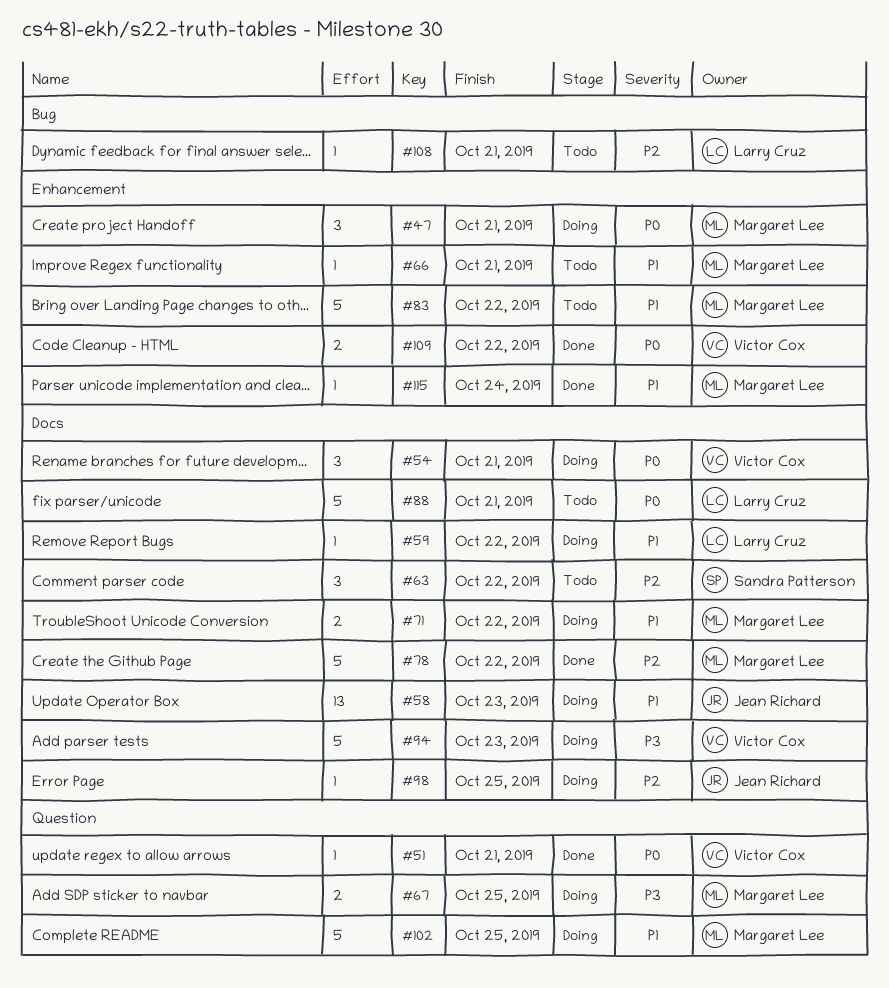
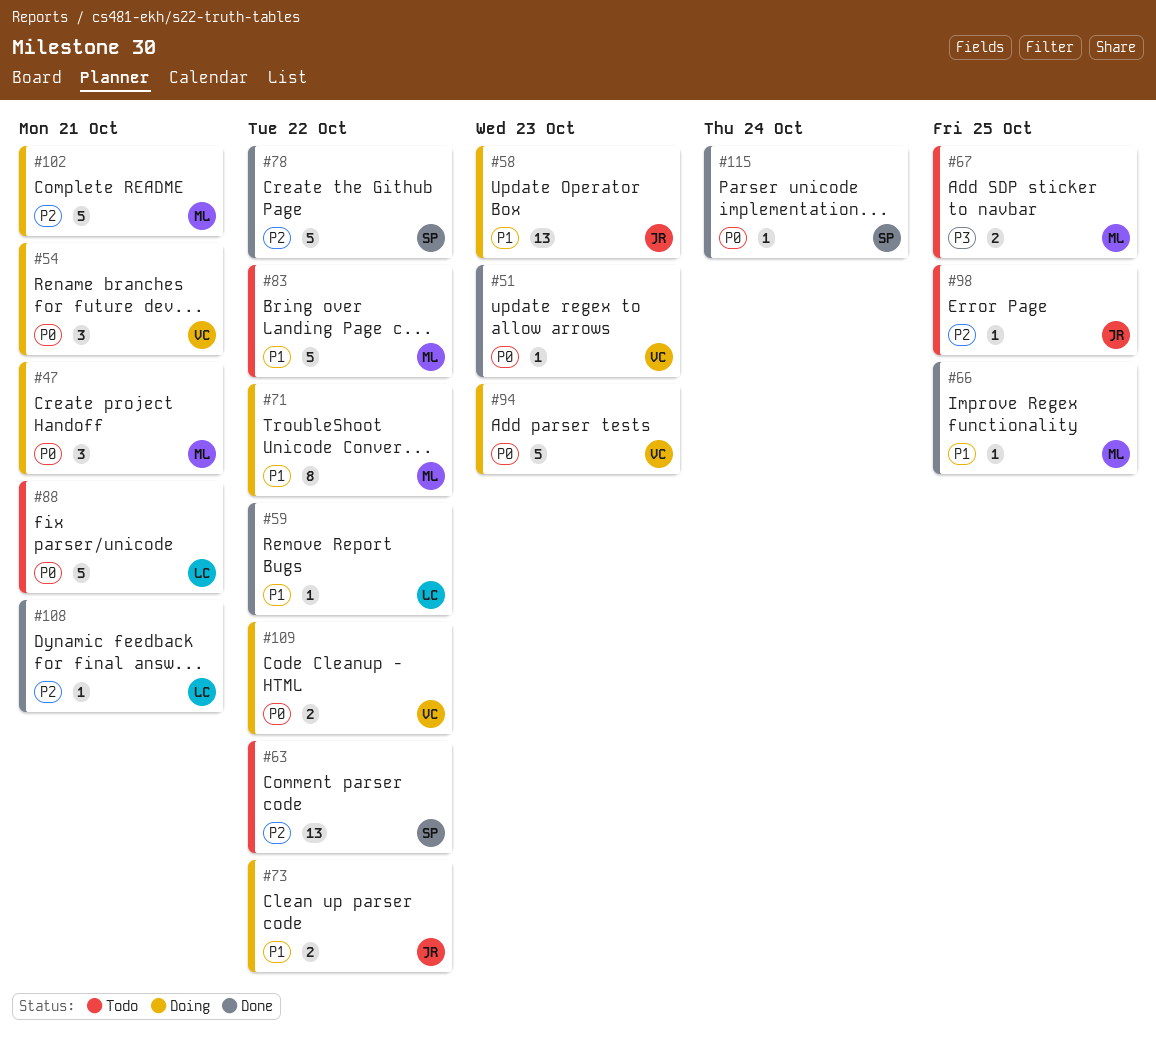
#51, due: Oct 21 -> Oct 23
#59, status: Doing -> Done
#63, estimate: 3 -> 13
#66, status: Todo -> Done
#66, due: Oct 21 -> Oct 25
#67, status: Doing -> Todo
#71, estimate: 2 -> 8
#73: none -> present
#78, owner: Margaret Lee -> Sandra Patterson
#94, priority: P3 -> P0
#98, status: Doing -> Todo
#102, priority: P1 -> P2
#102, due: Oct 25 -> Oct 21
#108, status: Todo -> Done
#109, status: Done -> Doing
#115, owner: Margaret Lee -> Sandra Patterson
#115, priority: P1 -> P0

